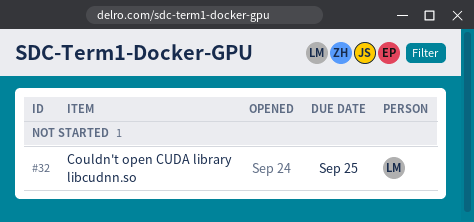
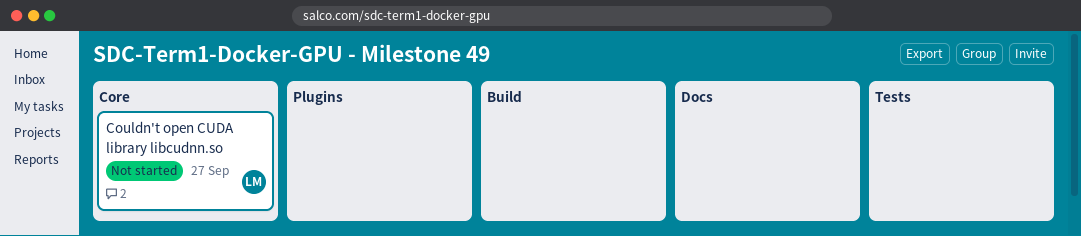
Couldn't open CUDA library libcudnn.so, due: Sep 25 -> Sep 27

